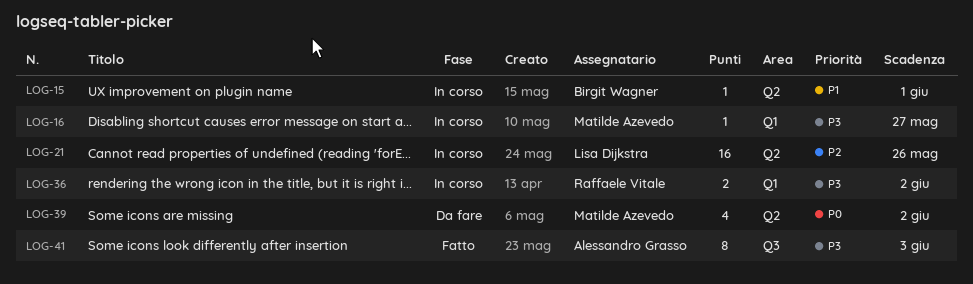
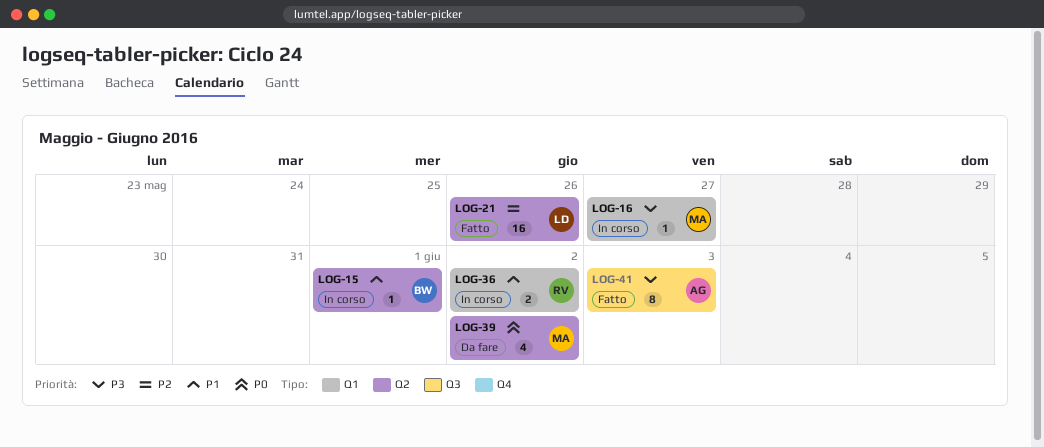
LOG-21, status: In corso -> Fatto
LOG-36, priority: P3 -> P1

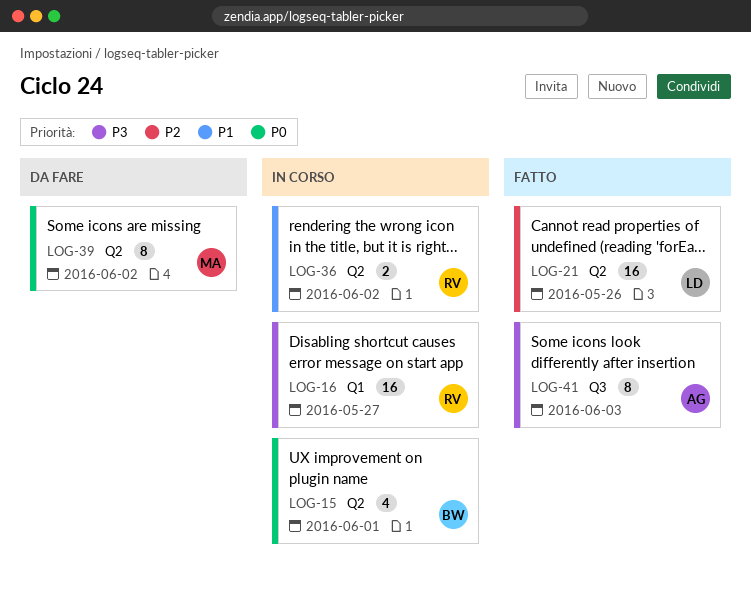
LOG-15, priority: P1 -> P0
LOG-15, estimate: 1 -> 4
LOG-16, owner: MA -> RV
LOG-16, estimate: 1 -> 16
LOG-36, label: Q1 -> Q2
LOG-39, estimate: 4 -> 8

